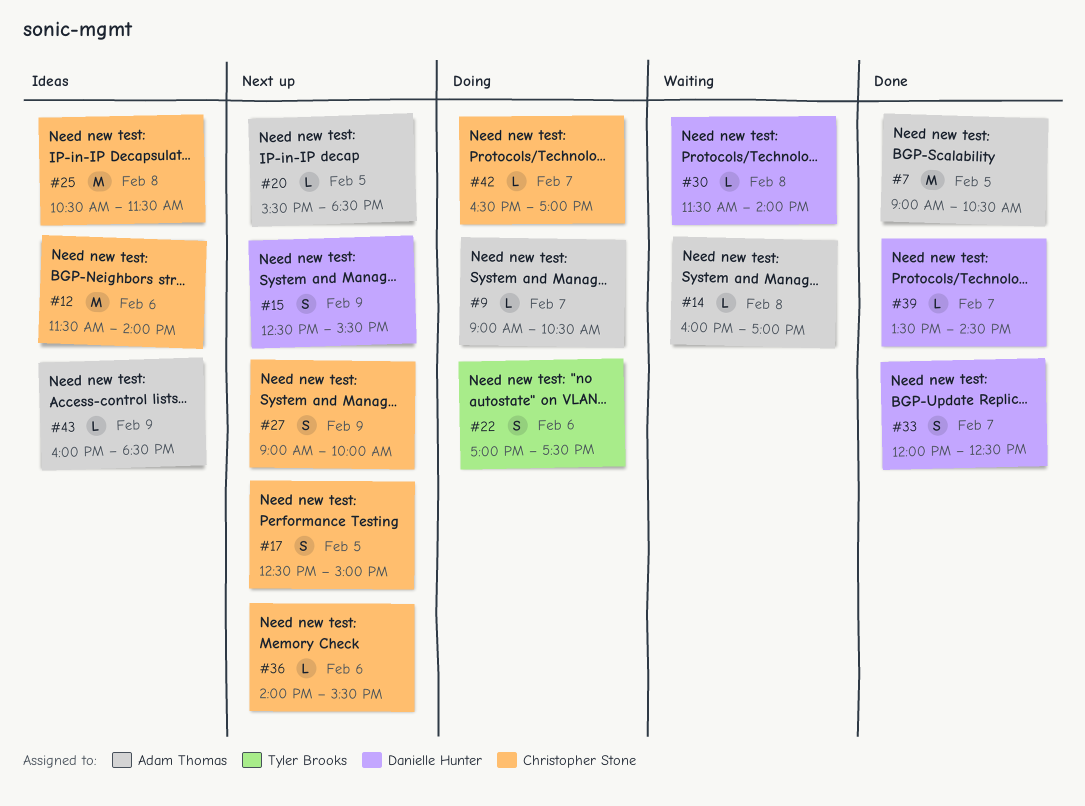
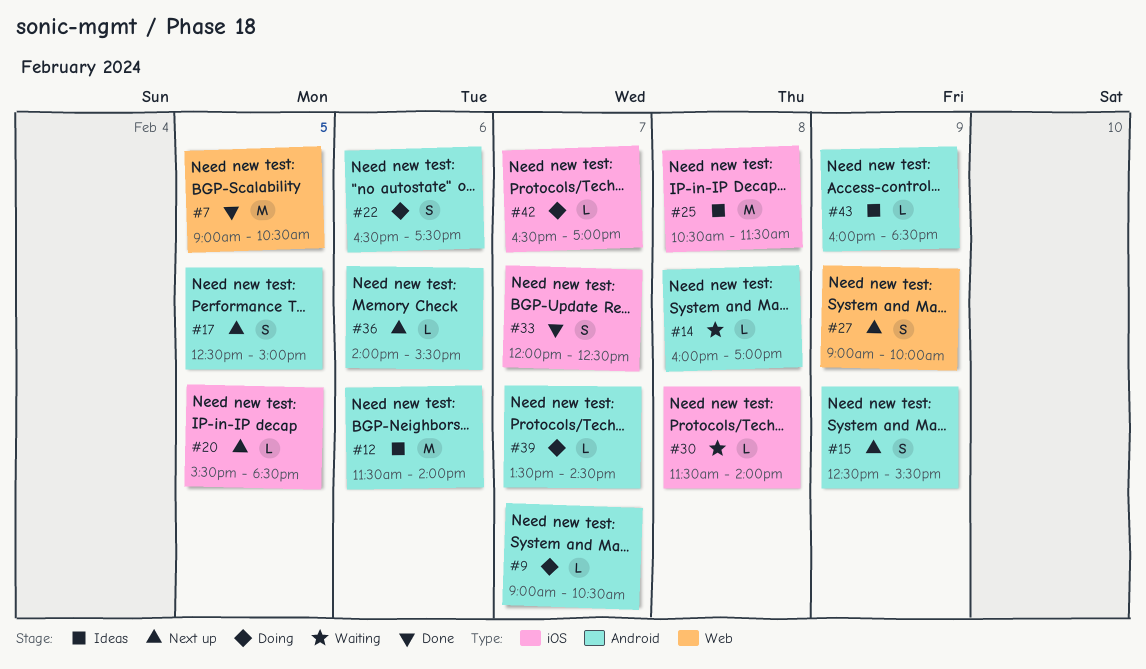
#22, begins: 17:00 -> 16:30
#39, status: Done -> Doing

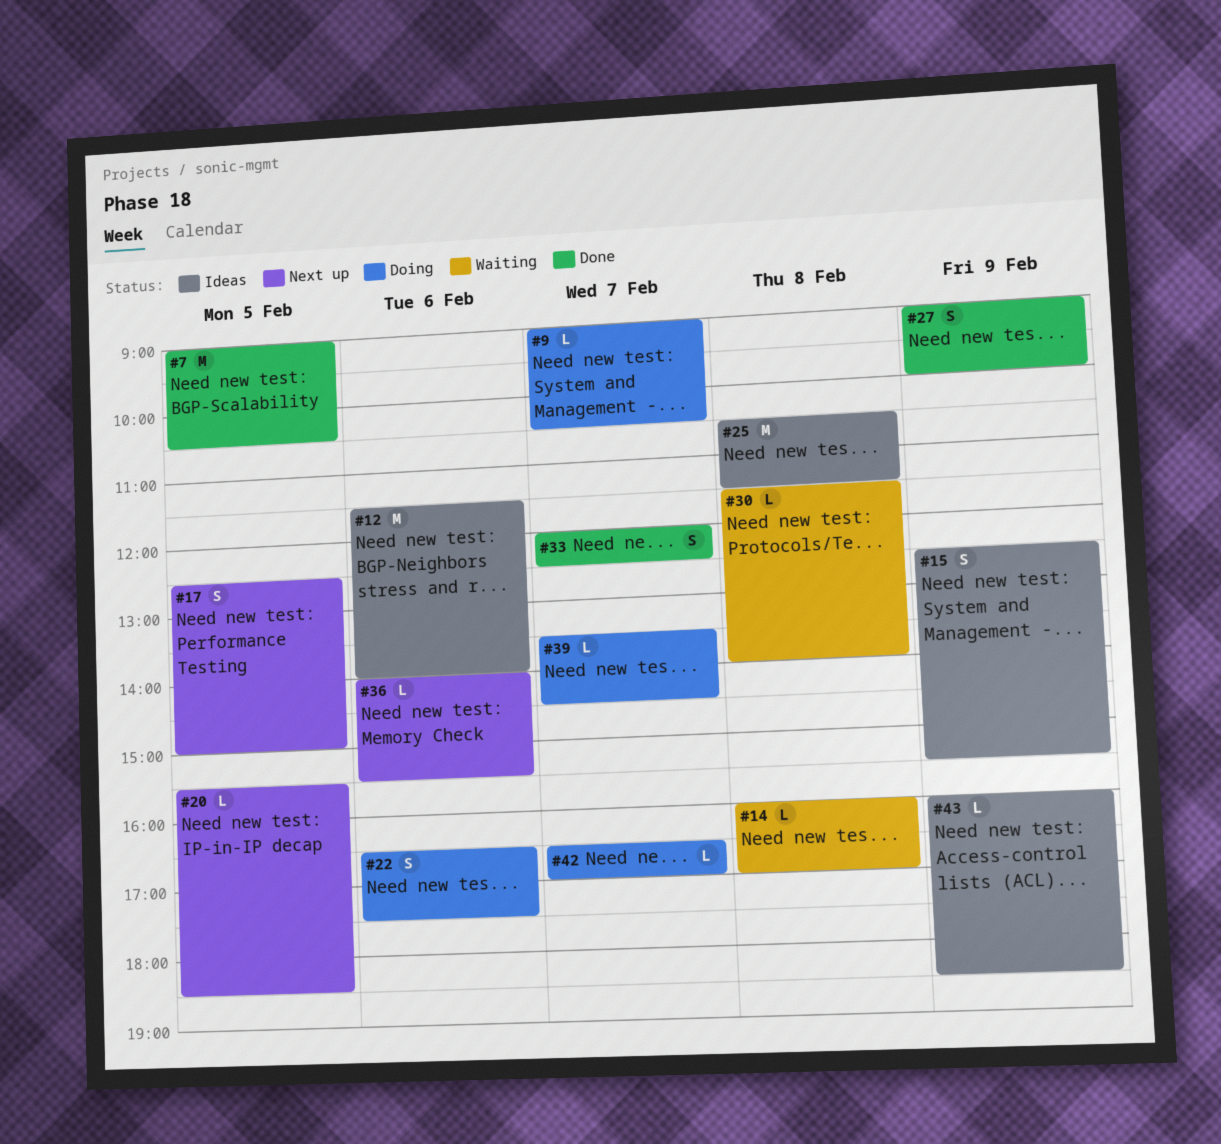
#15, status: Next up -> Ideas
#27, status: Next up -> Done

